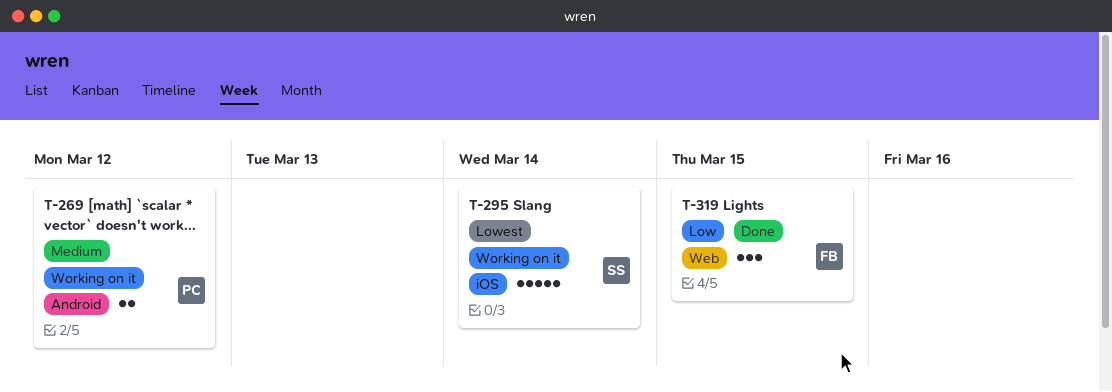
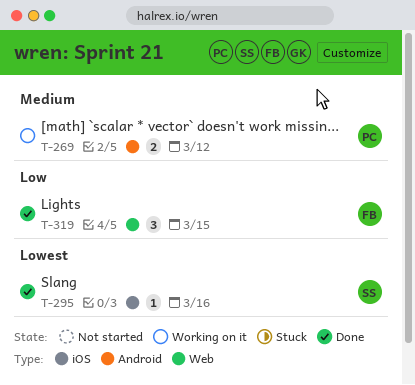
T-295, status: Working on it -> Done
T-295, estimate: 5 -> 1
T-295, due: Mar 14 -> Mar 16

